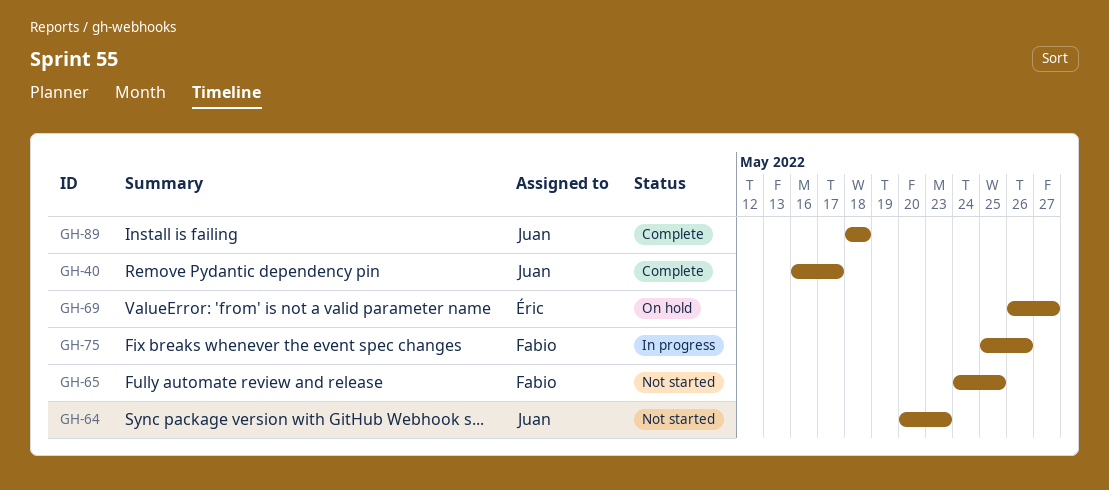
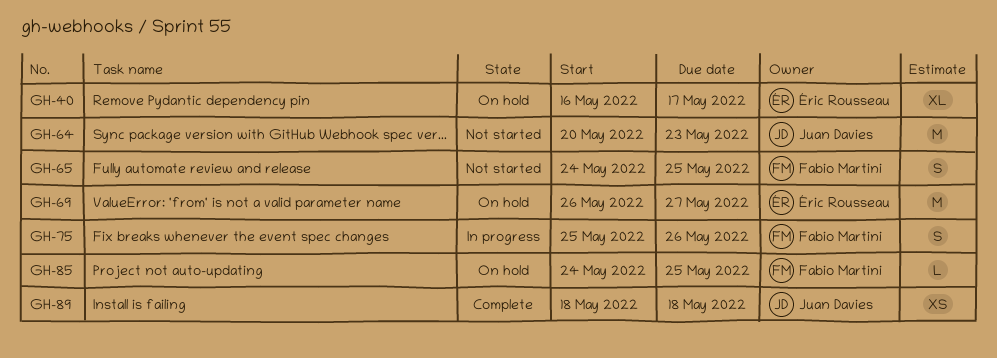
GH-40, status: Complete -> On hold
GH-40, owner: Juan Davies -> Éric Rousseau
GH-85: none -> present

